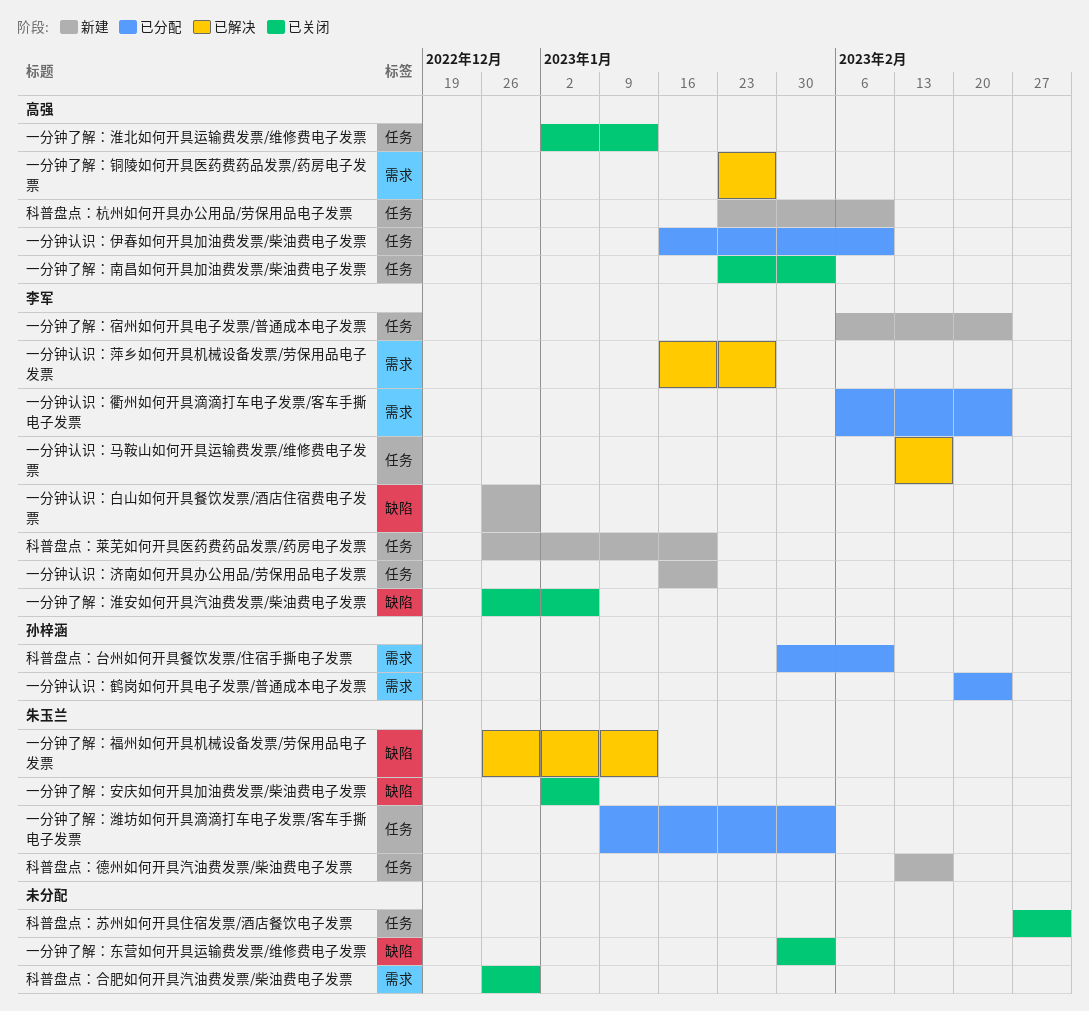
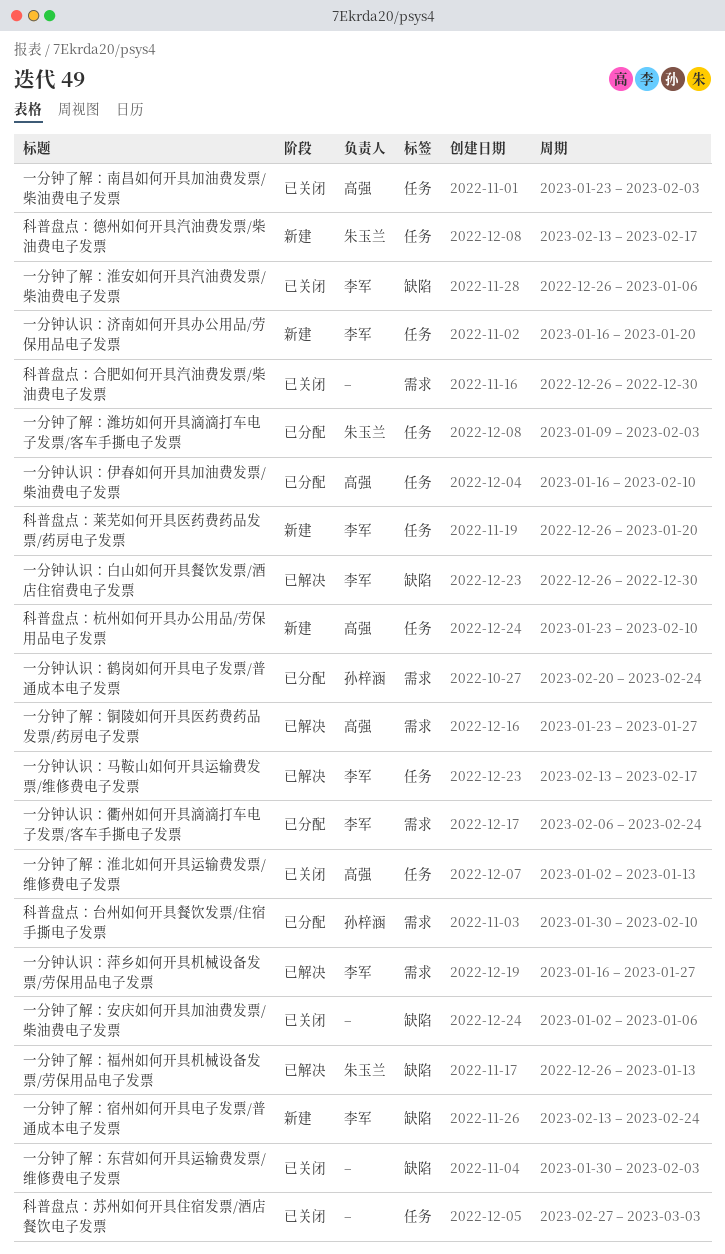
一分钟了解：安庆如何开具加油费发票/柴油费电子发票, owner: 朱玉兰 -> none
一分钟了解：宿州如何开具电子发票/普通成本电子发票, label: 任务 -> 缺陷
一分钟了解：宿州如何开具电子发票/普通成本电子发票, start: Feb 6 -> Feb 13
一分钟认识：白山如何开具餐饮发票/酒店住宿费电子发票, status: 新建 -> 已解决

